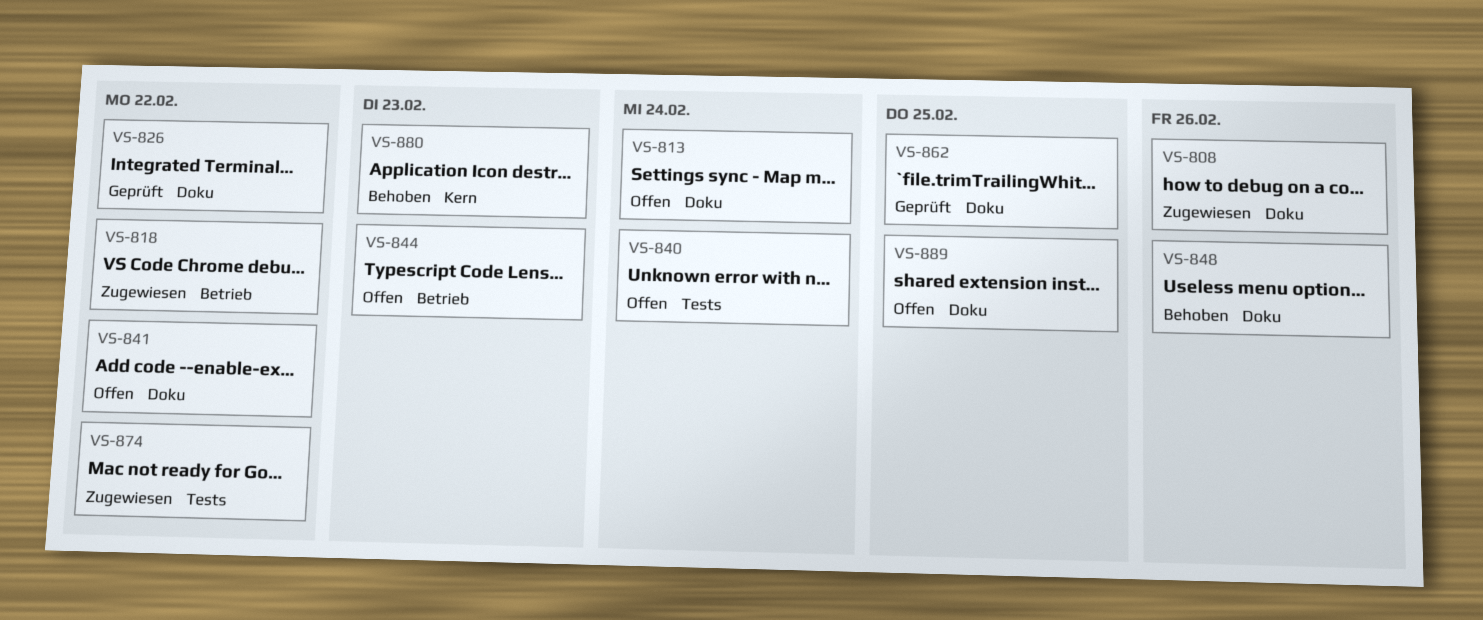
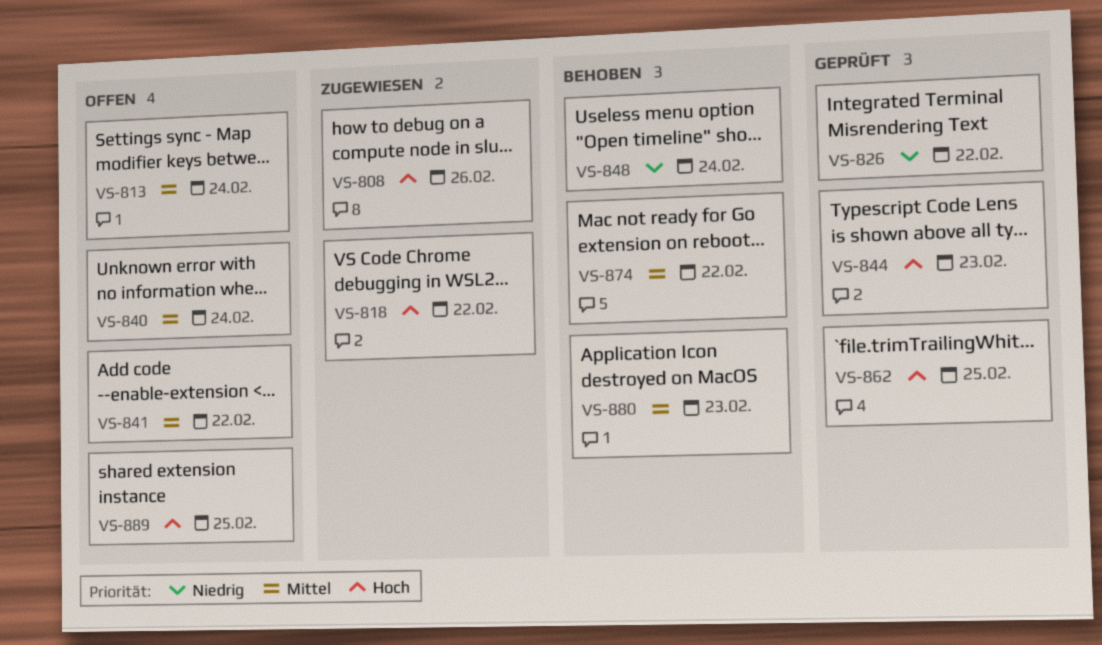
VS-844, status: Offen -> Geprüft
VS-848, due: Feb 26 -> Feb 24
VS-874, status: Zugewiesen -> Behoben

